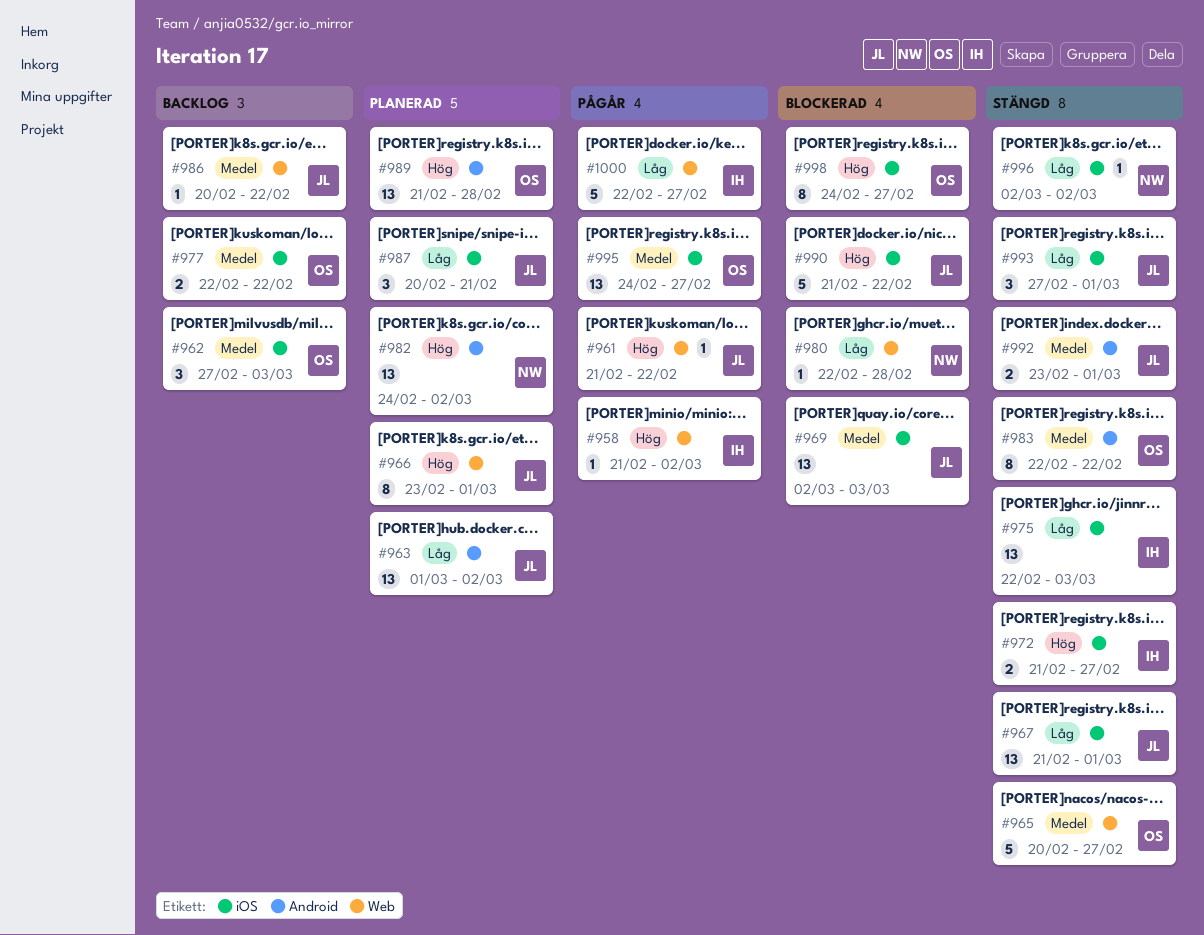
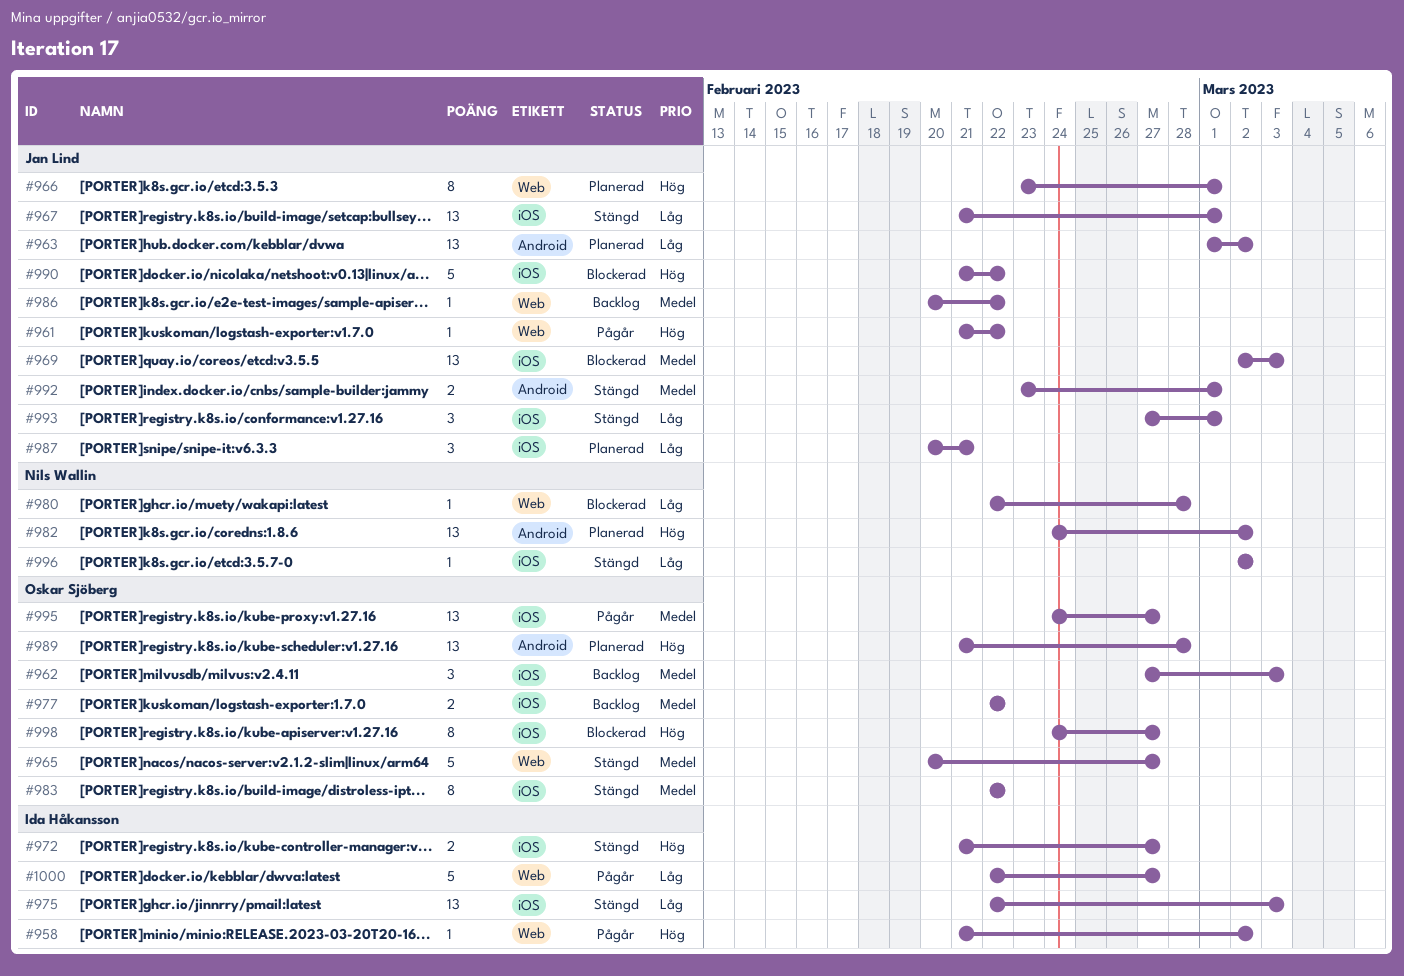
#983, label: Android -> iOS

